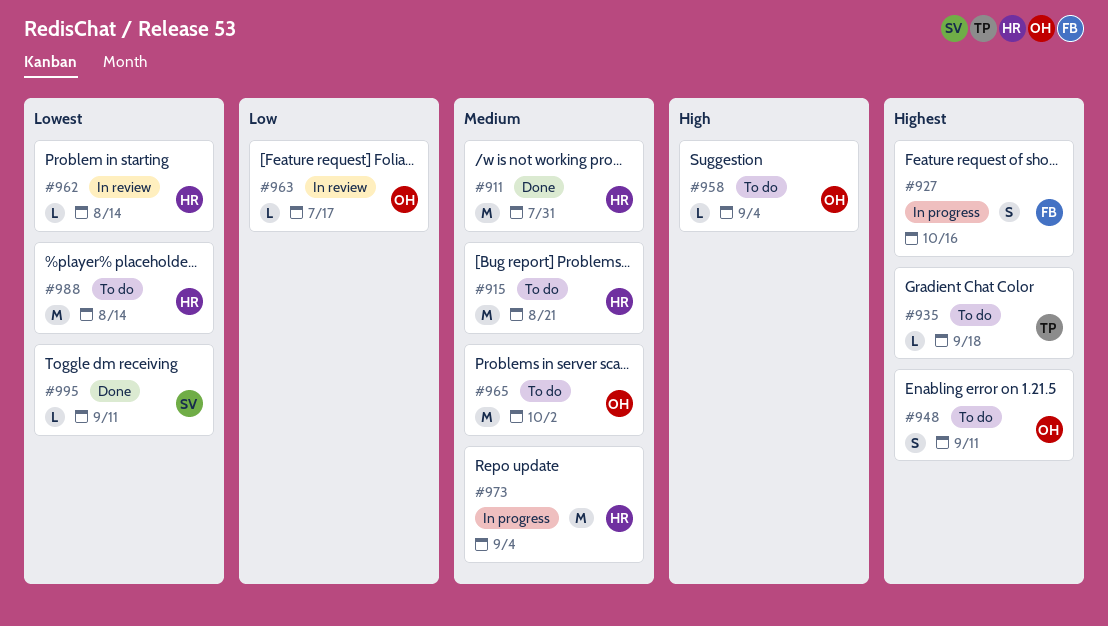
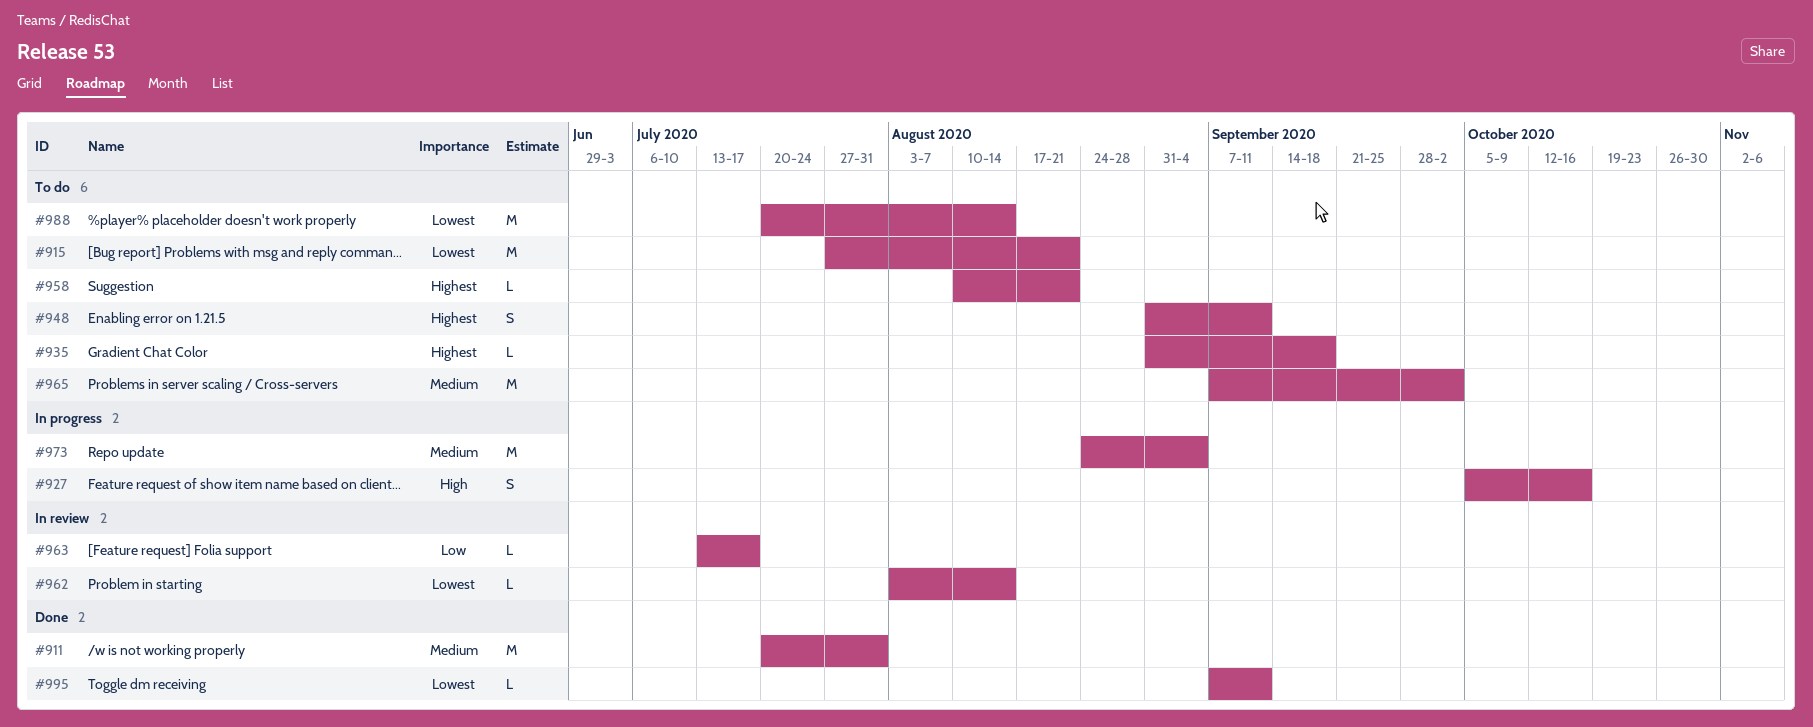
#915, priority: Medium -> Lowest
#927, priority: Highest -> High
#958, priority: High -> Highest
#958, due: Sep 4 -> Aug 21

